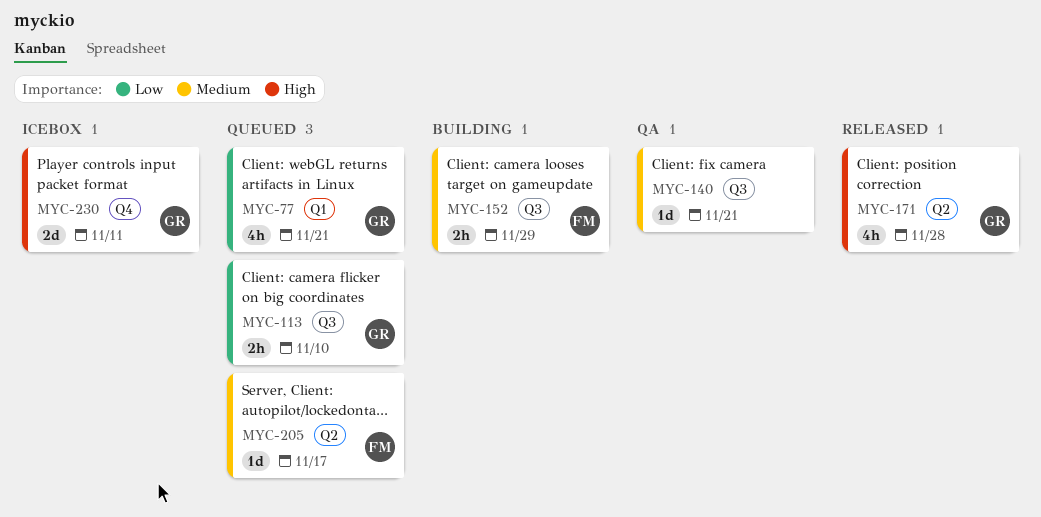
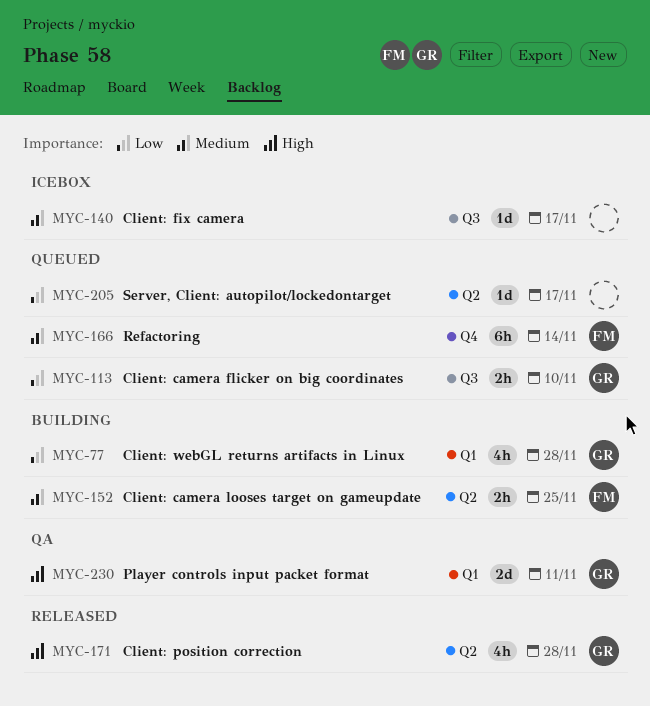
MYC-77, status: Queued -> Building
MYC-77, due: Nov 21 -> Nov 28
MYC-140, status: QA -> Icebox
MYC-140, due: Nov 21 -> Nov 17
MYC-152, label: Q3 -> Q2
MYC-152, due: Nov 29 -> Nov 25
MYC-166: none -> present
MYC-205, owner: FM -> none
MYC-205, priority: Medium -> Low
MYC-230, status: Icebox -> QA
MYC-230, label: Q4 -> Q1

